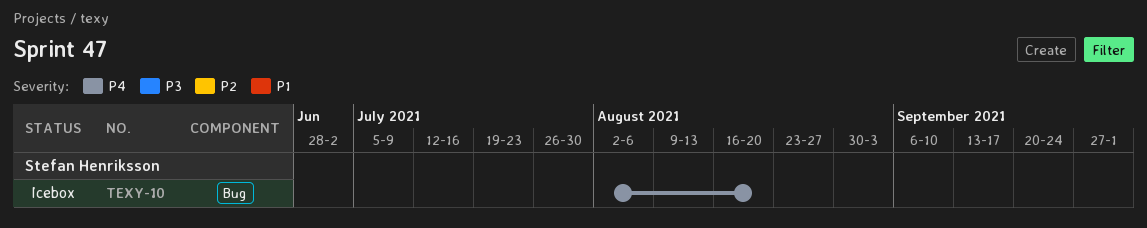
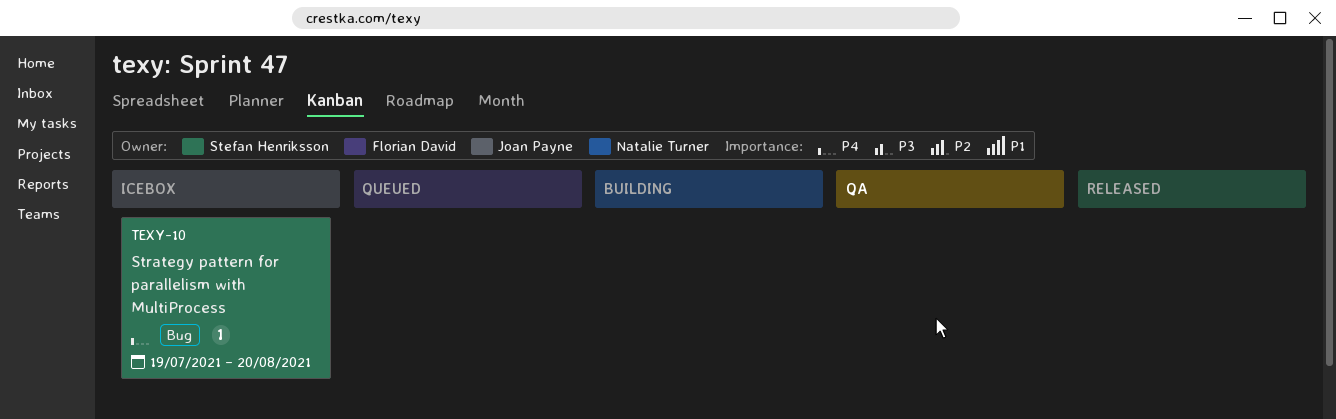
TEXY-10, start: Aug 2 -> Jul 19

